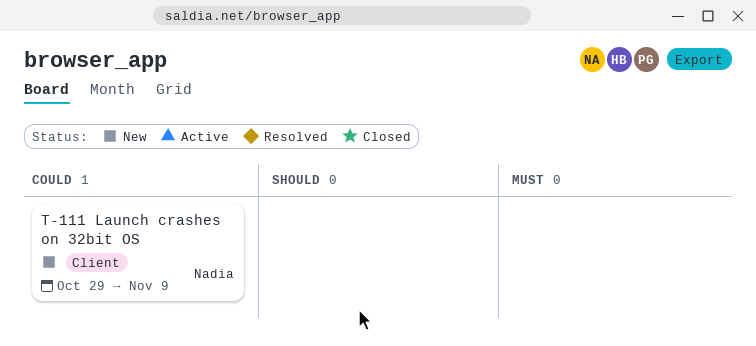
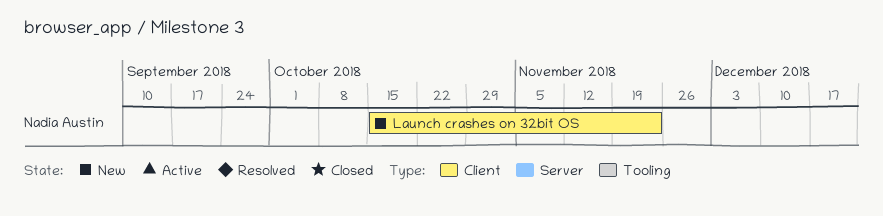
Launch crashes on 32bit OS, start: Oct 29 -> Oct 15
Launch crashes on 32bit OS, due: Nov 9 -> Nov 23

